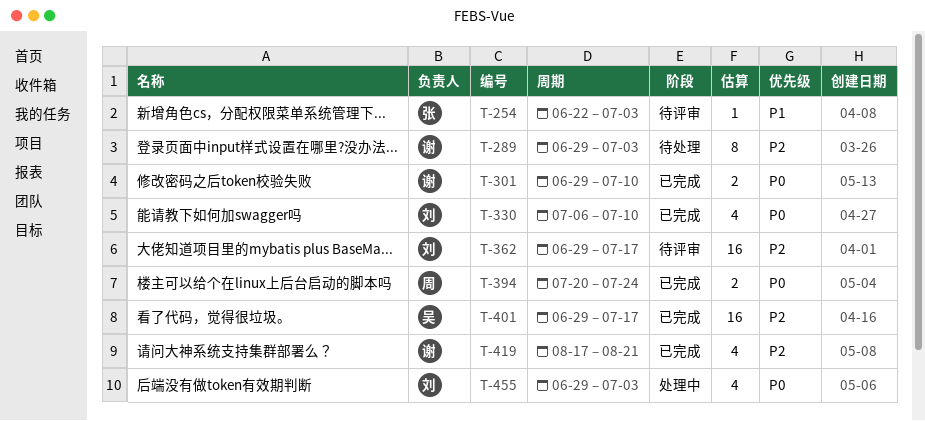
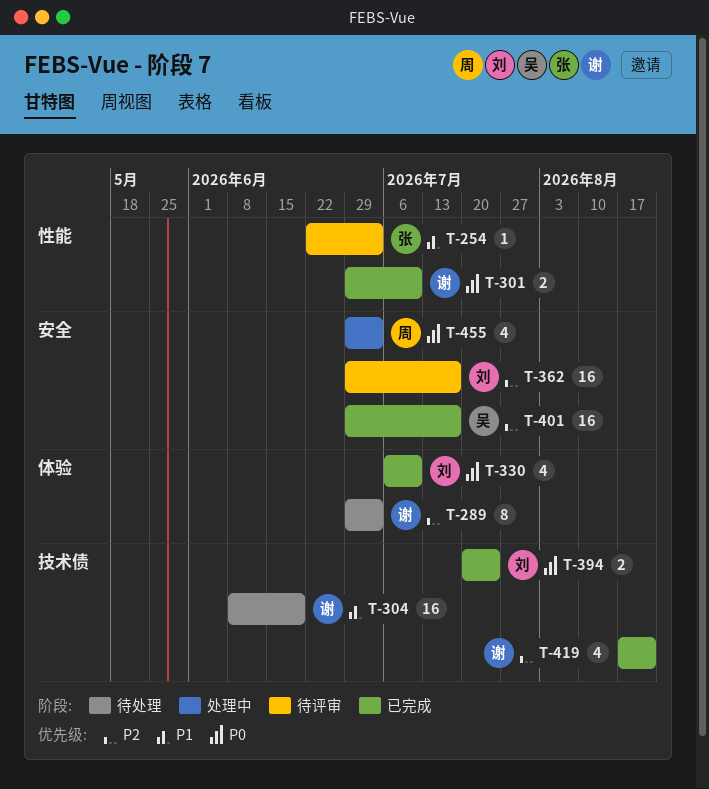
T-304: none -> present
T-394, owner: 周 -> 刘
T-455, owner: 刘 -> 周

